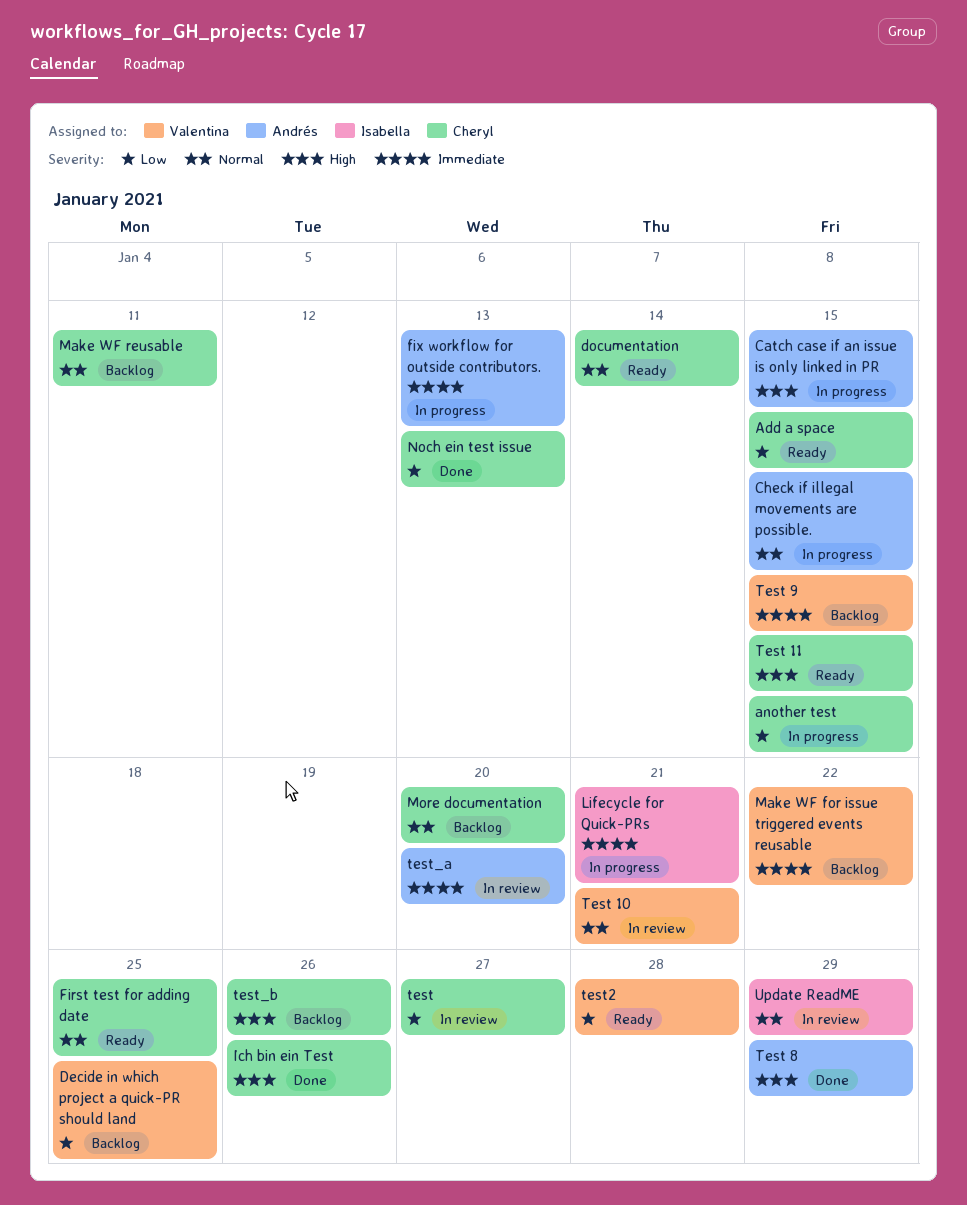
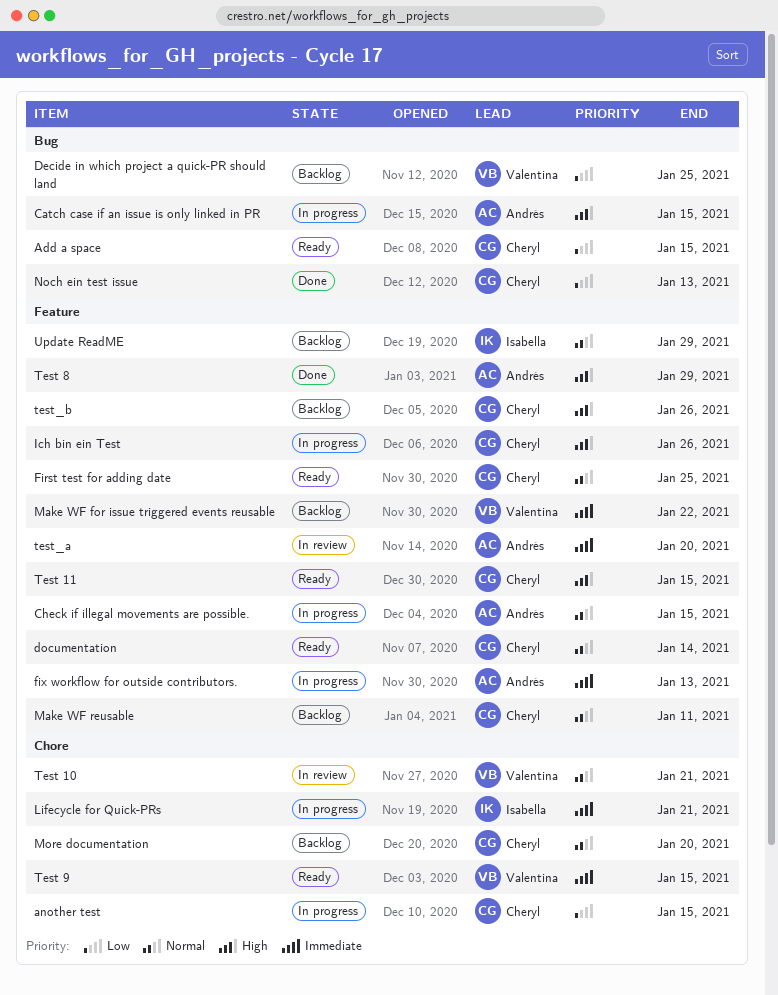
Ich bin ein Test, status: Done -> In progress
test: present -> none
Test 9, status: Backlog -> Ready
test2: present -> none
Update ReadME, status: In review -> Backlog

